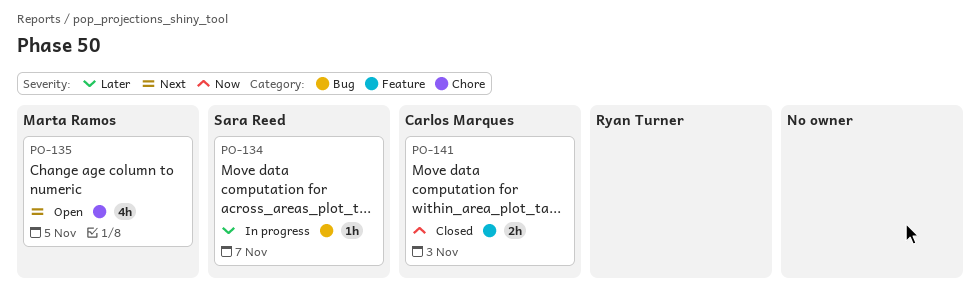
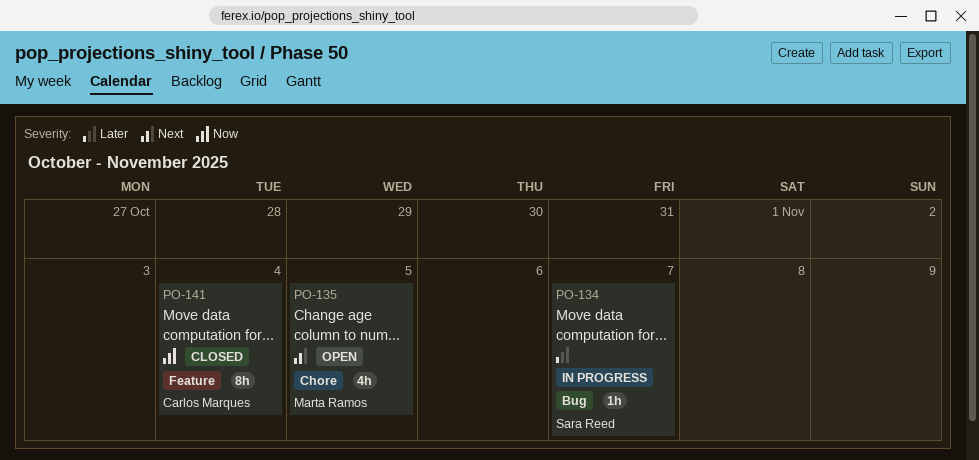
PO-141, estimate: 2h -> 8h
PO-141, due: Nov 3 -> Nov 4

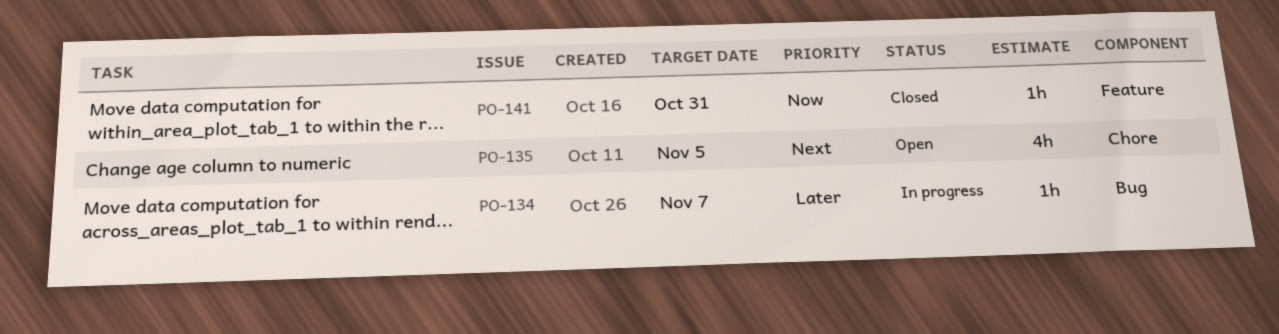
PO-141, estimate: 8h -> 1h
PO-141, due: Nov 4 -> Oct 31

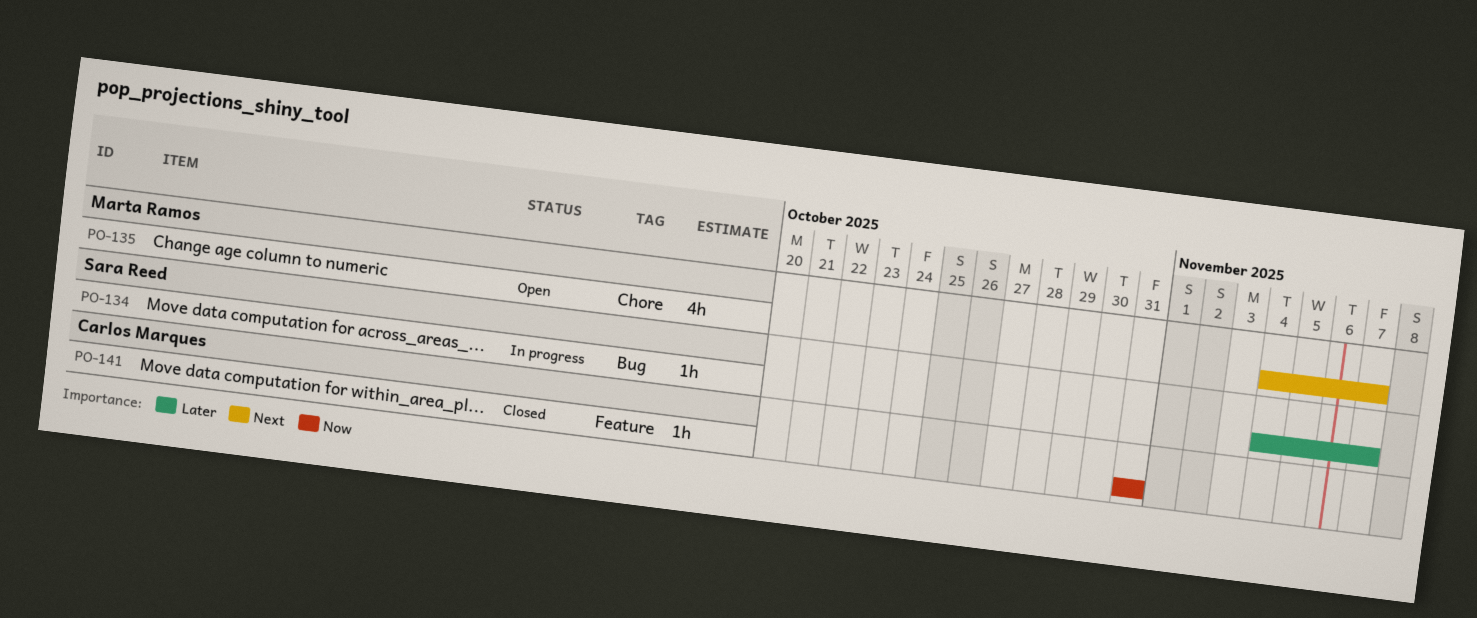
PO-135, due: Nov 5 -> Nov 7

